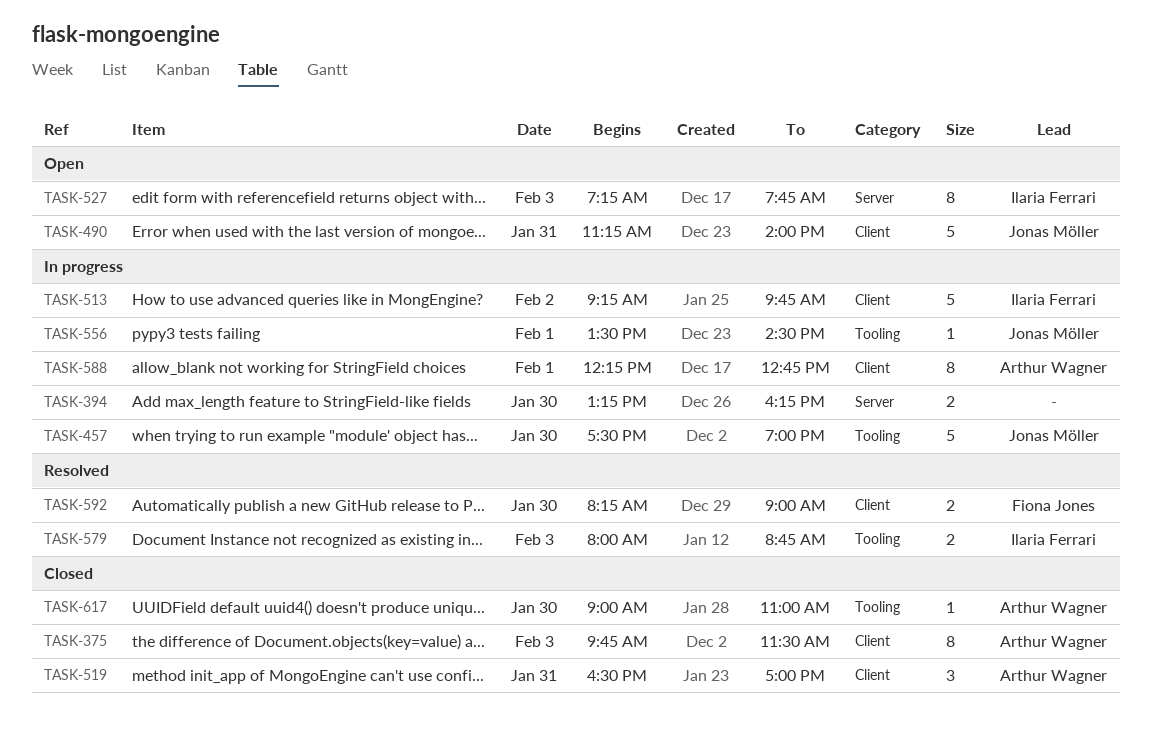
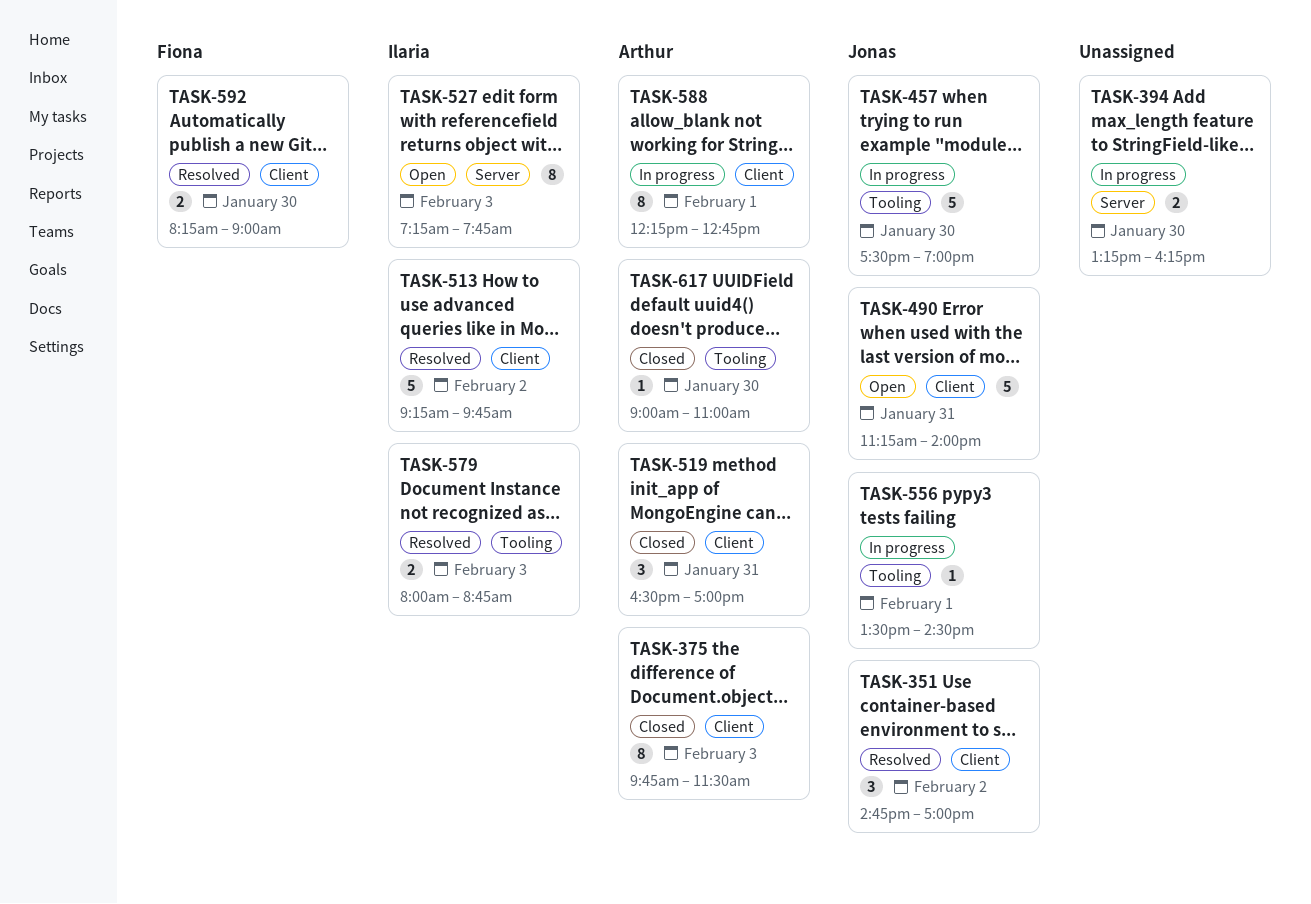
TASK-351: none -> present
TASK-513, status: In progress -> Resolved

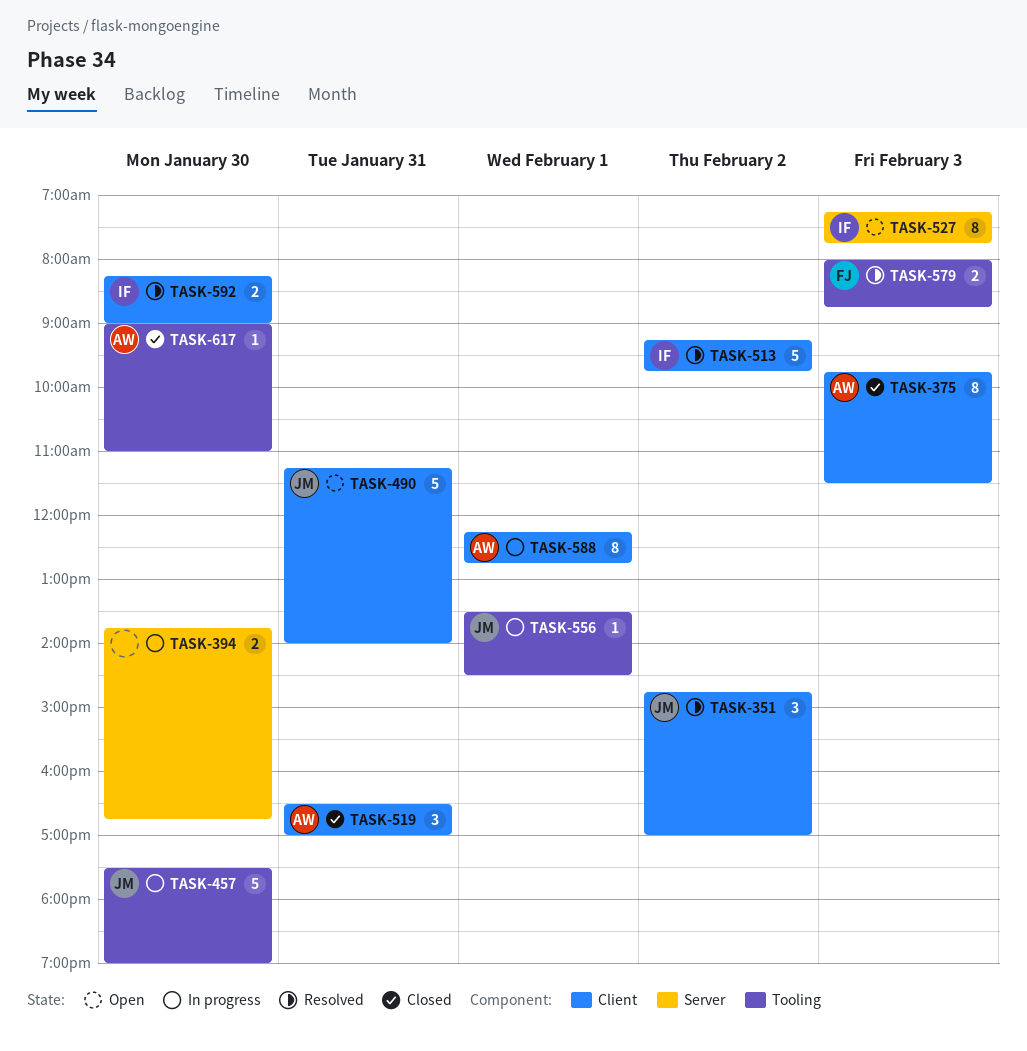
TASK-394, begins: 13:15 -> 13:45
TASK-394, ends: 16:15 -> 16:45
TASK-579, owner: Ilaria -> Fiona
TASK-592, owner: Fiona -> Ilaria

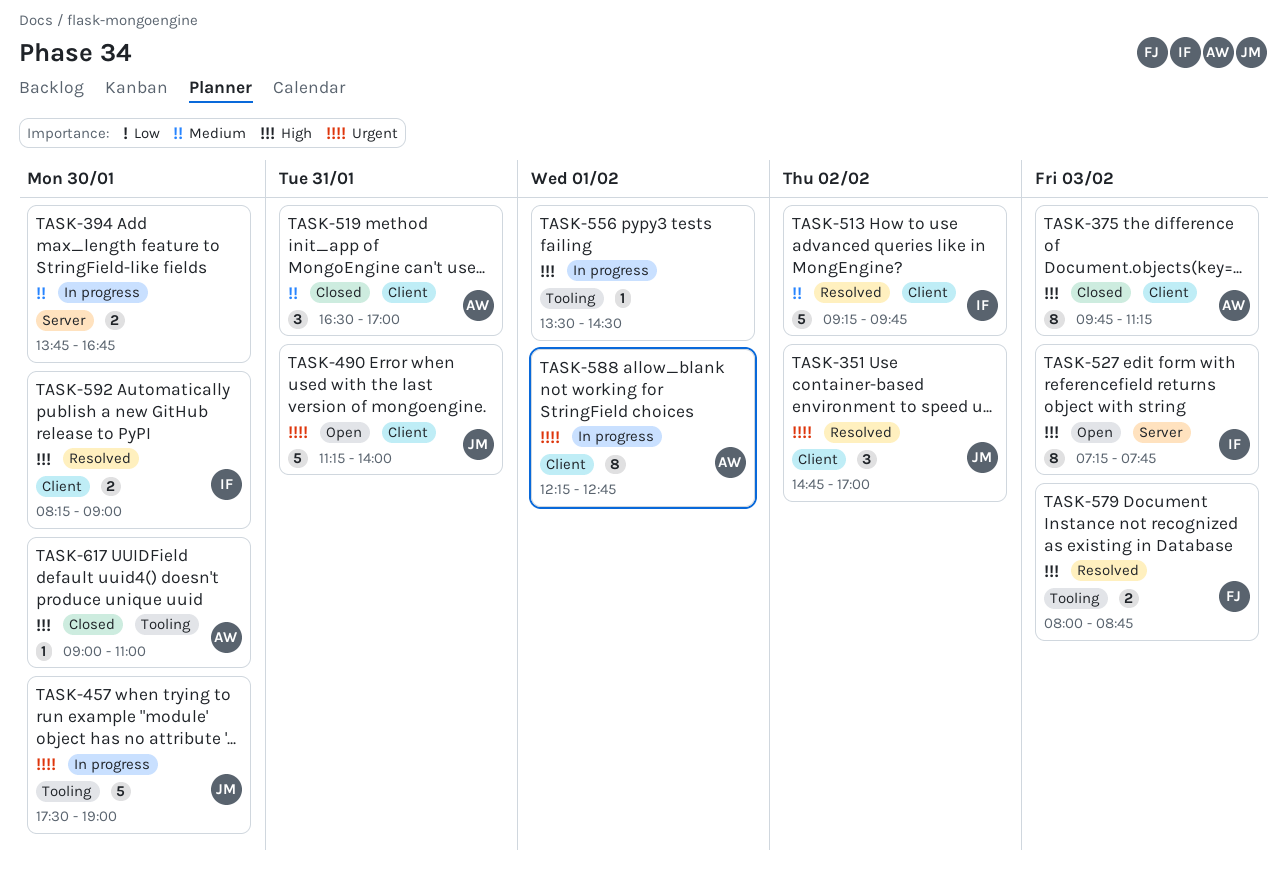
TASK-375, ends: 11:30 -> 11:15
TASK-556, owner: JM -> none

